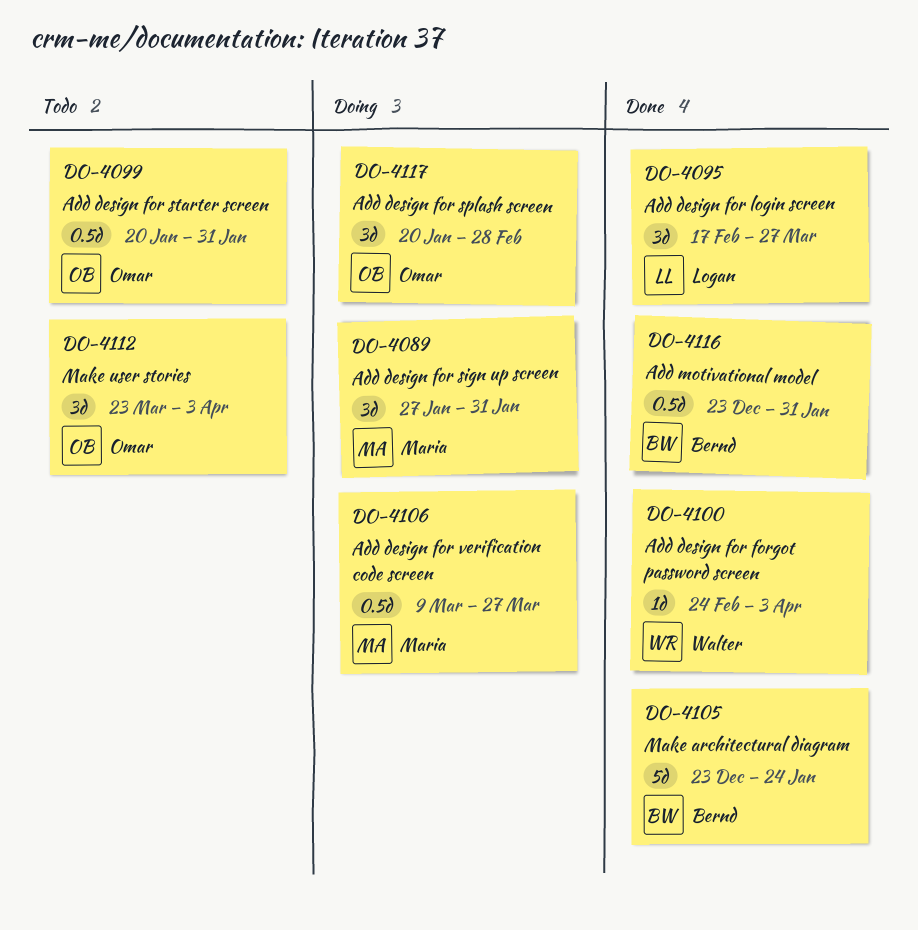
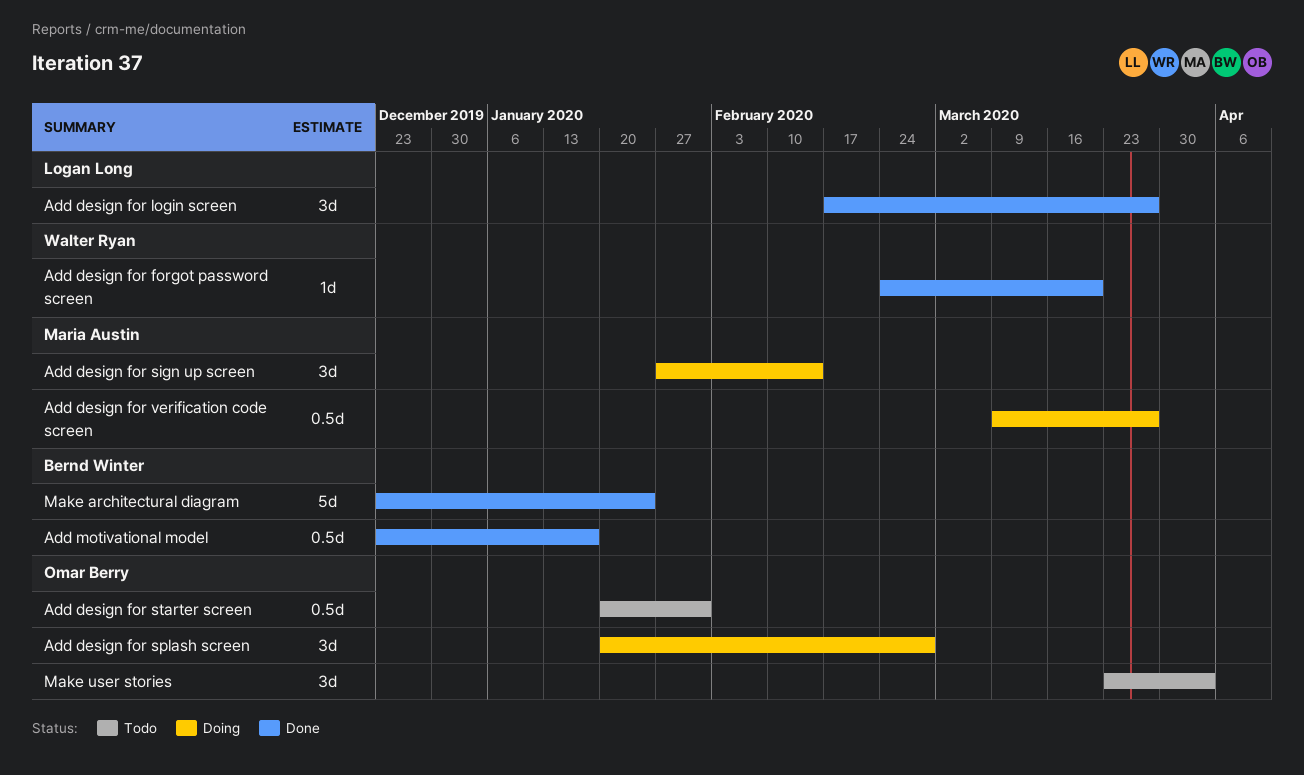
Add design for forgot password screen, due: Apr 3 -> Mar 20
Add design for sign up screen, due: Jan 31 -> Feb 14
Add motivational model, due: Jan 31 -> Jan 17

